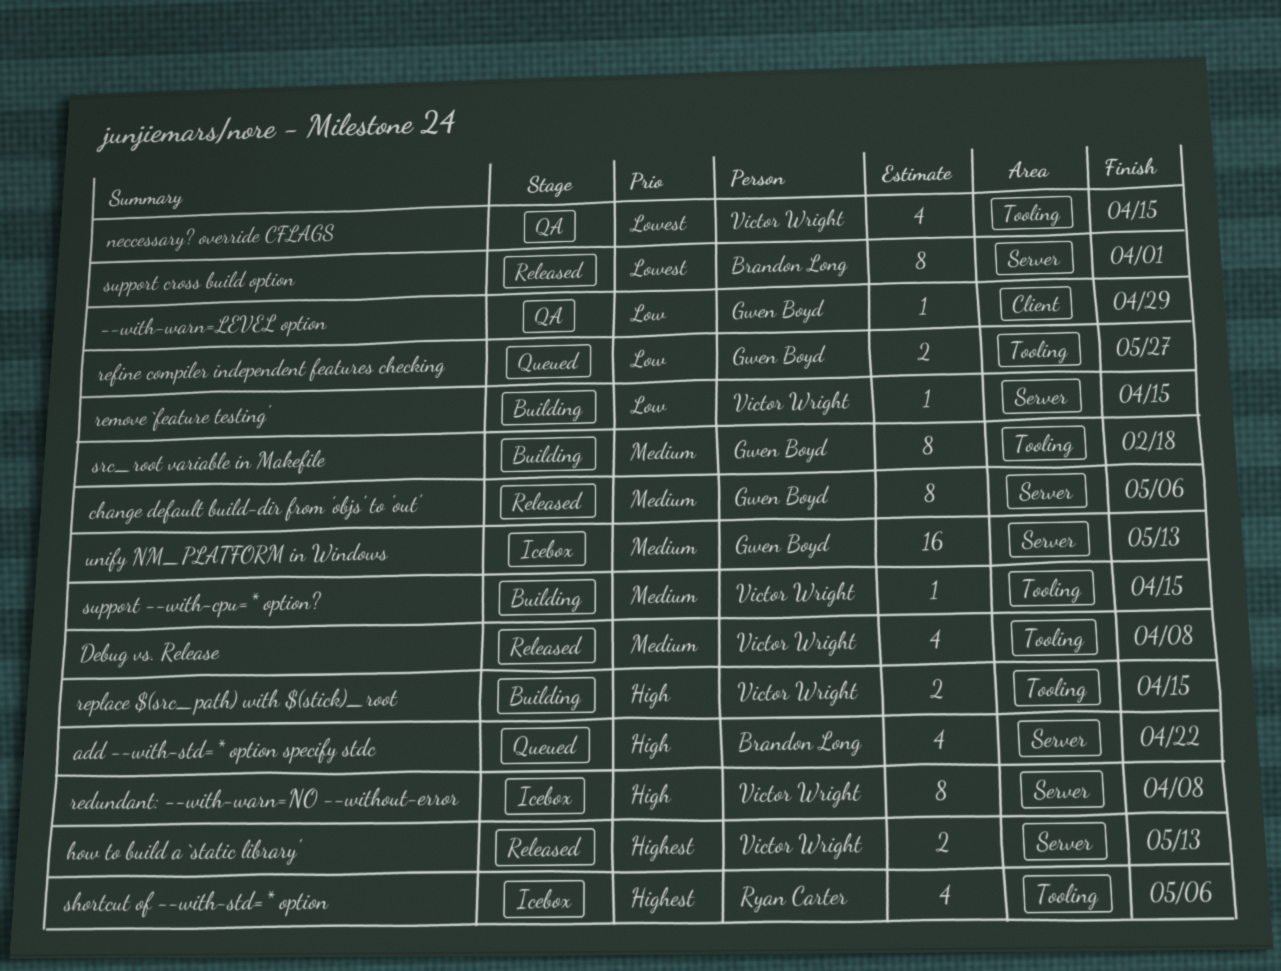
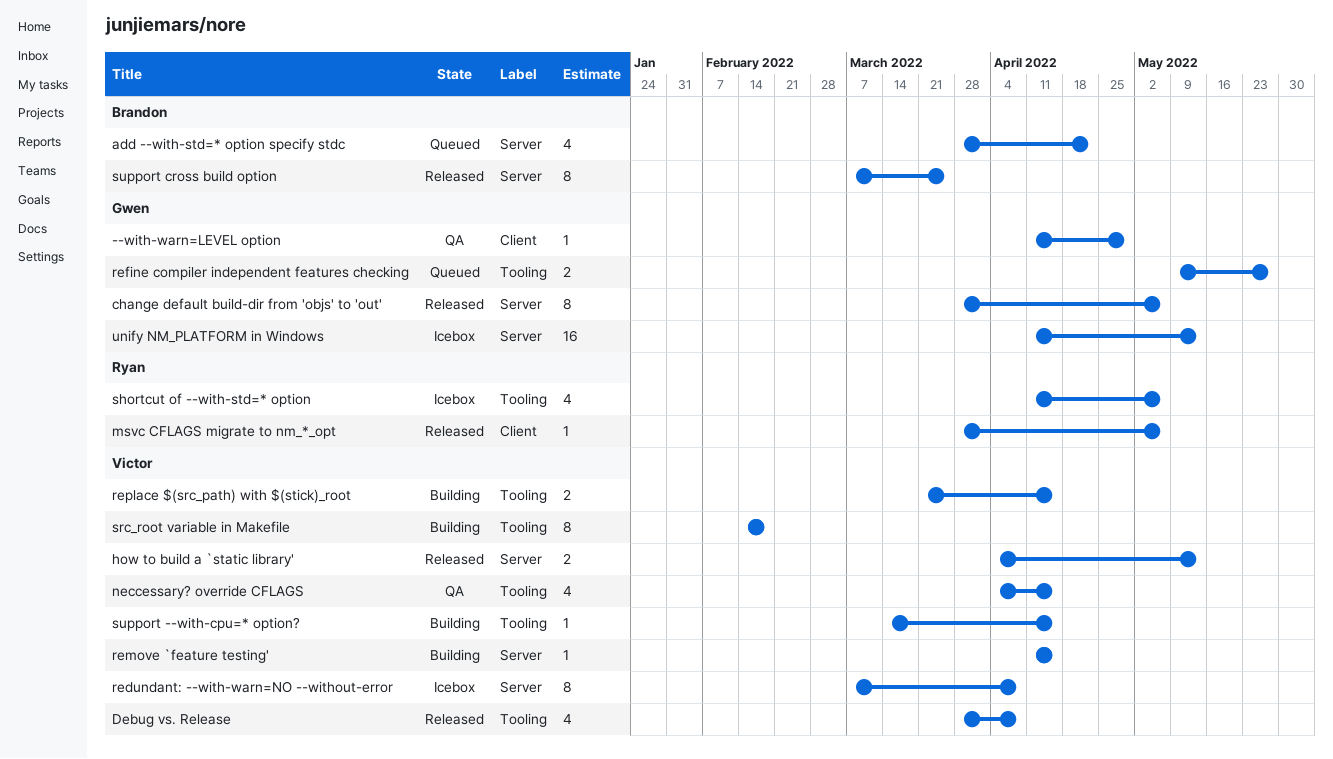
msvc CFLAGS migrate to nm_*_opt: none -> present
src_root variable in Makefile, owner: Gwen Boyd -> Victor Wright
support cross build option, due: Apr 1 -> Mar 25

